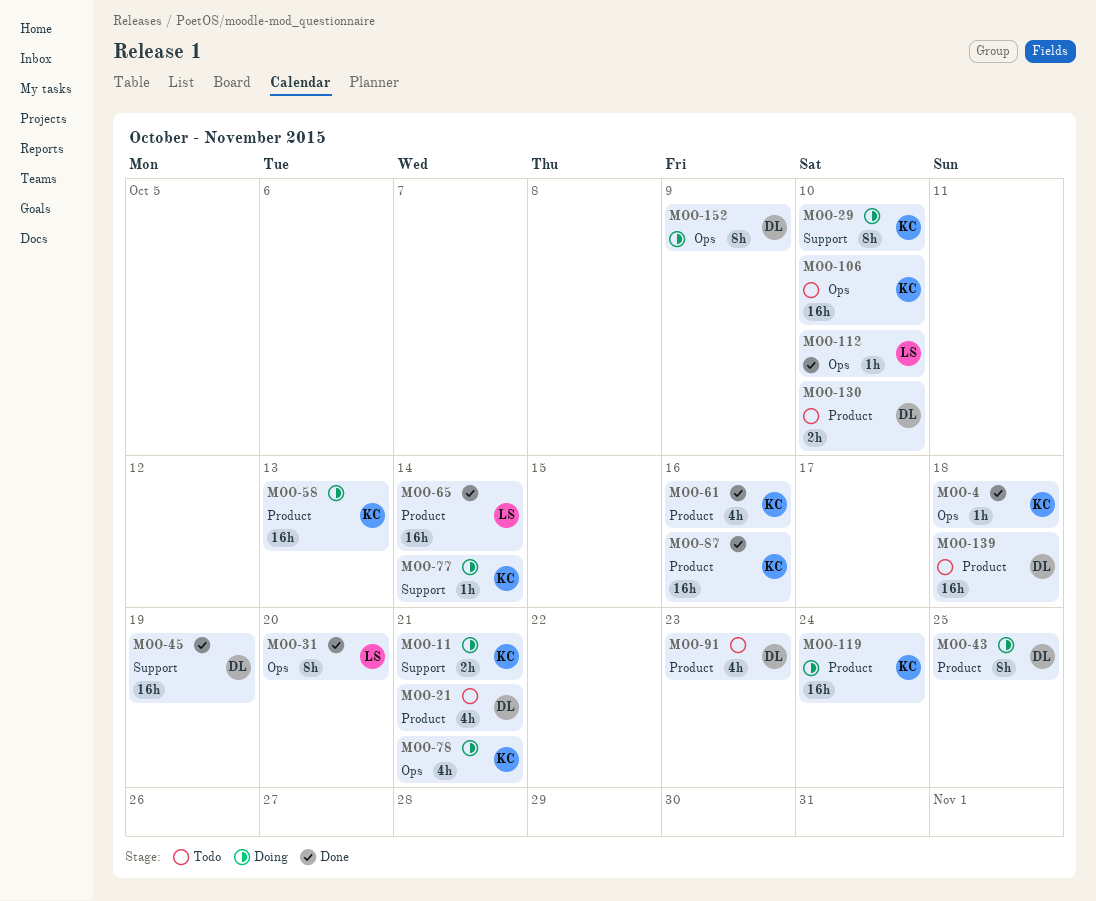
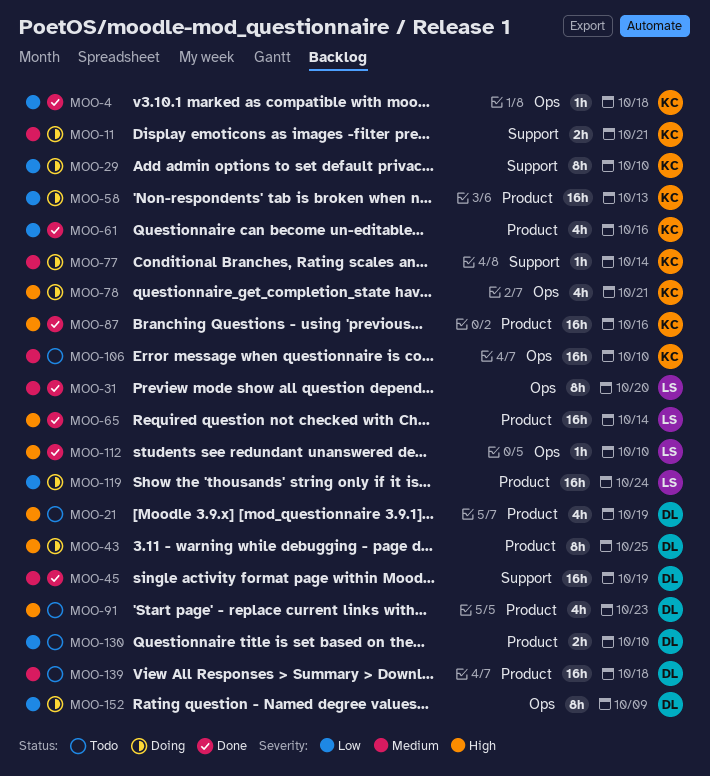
MOO-21, due: Oct 21 -> Oct 19
MOO-119, owner: KC -> LS

